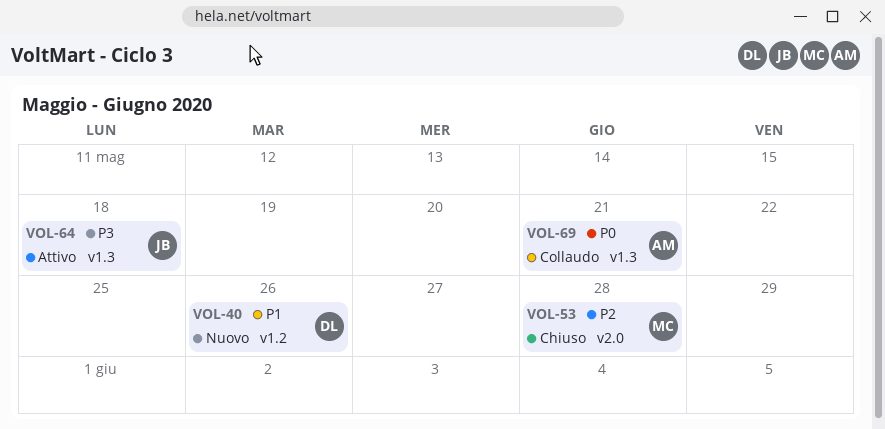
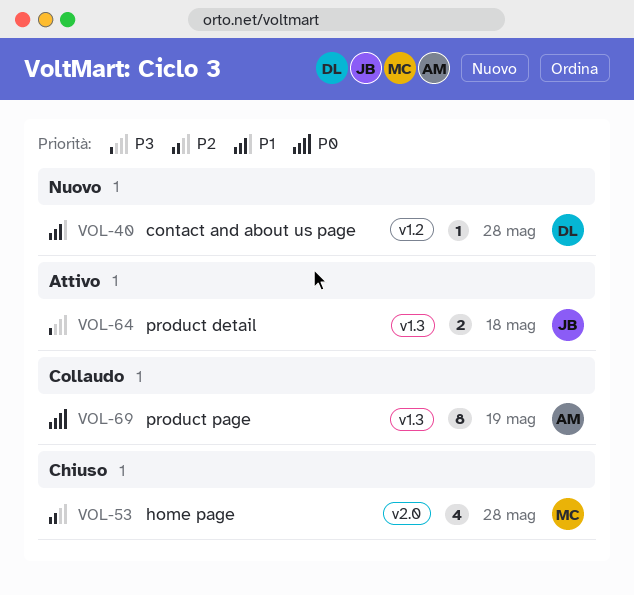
VOL-40, due: May 26 -> May 28
VOL-69, due: May 21 -> May 19

